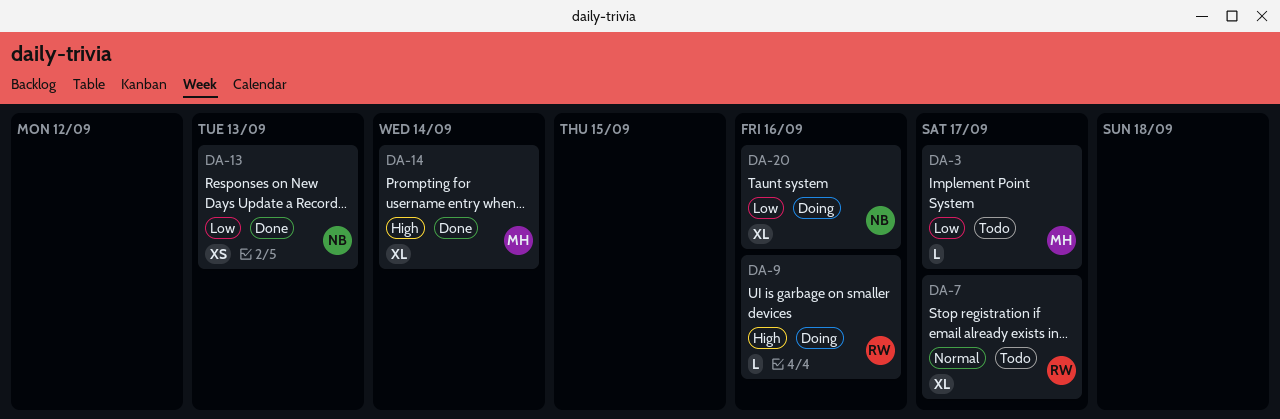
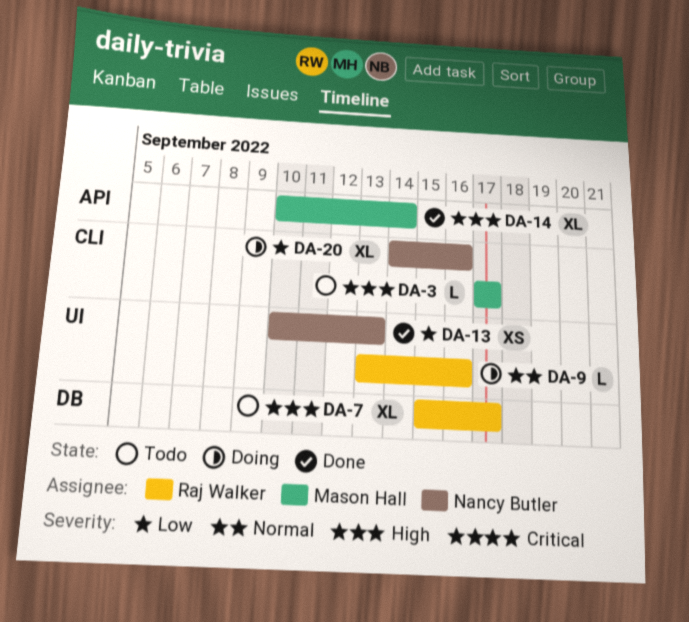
DA-3, priority: Low -> High
DA-7, priority: Normal -> High
DA-9, priority: High -> Normal

